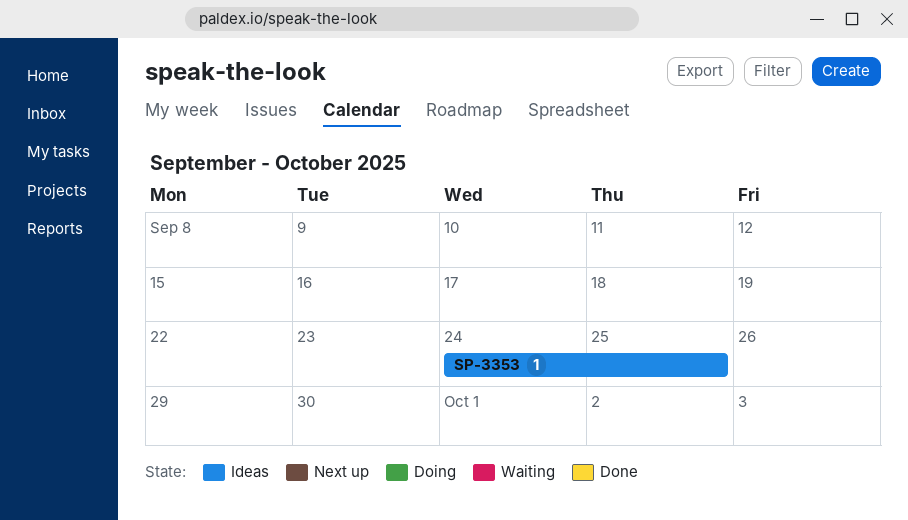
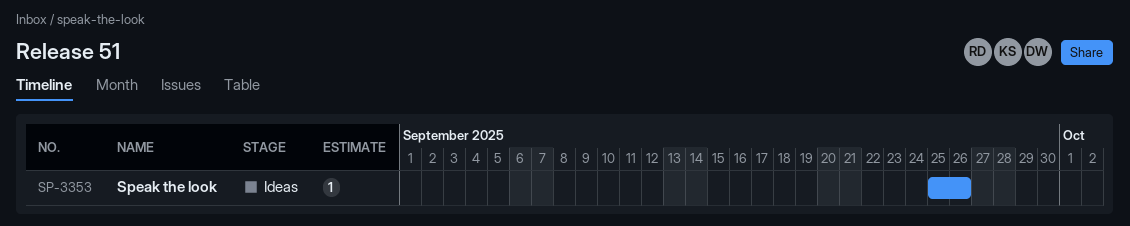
SP-3353, start: Sep 24 -> Sep 25
SP-3353, due: Sep 25 -> Sep 26

